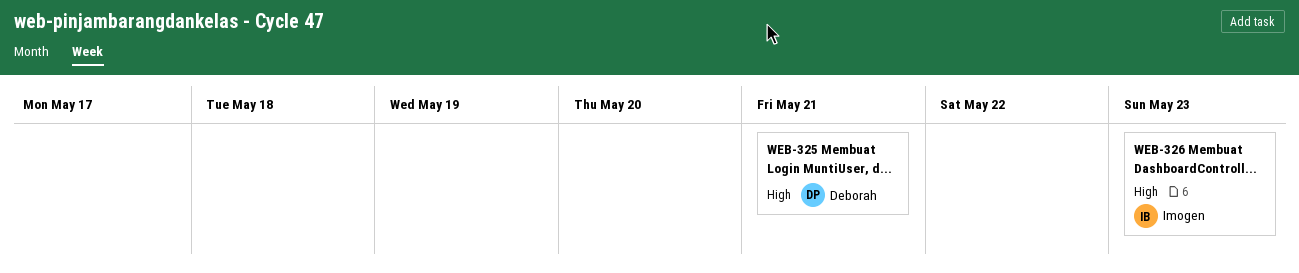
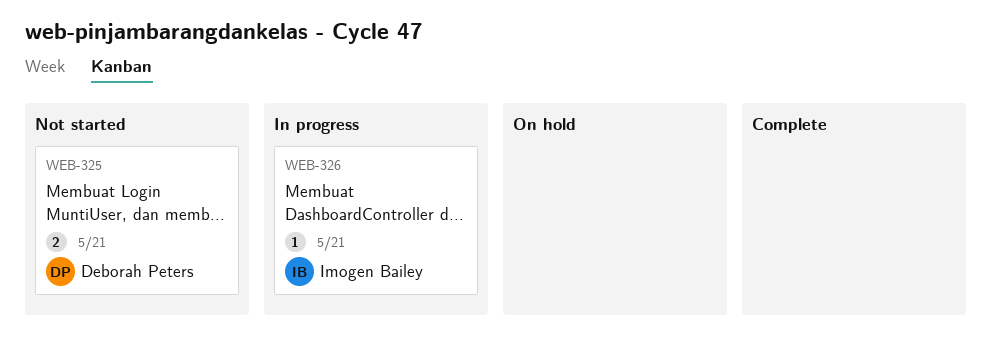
WEB-326, due: May 23 -> May 21

